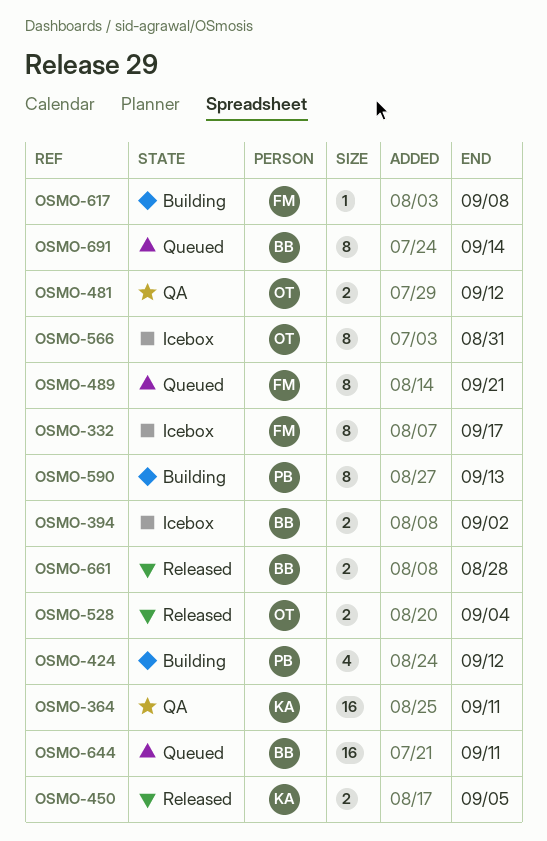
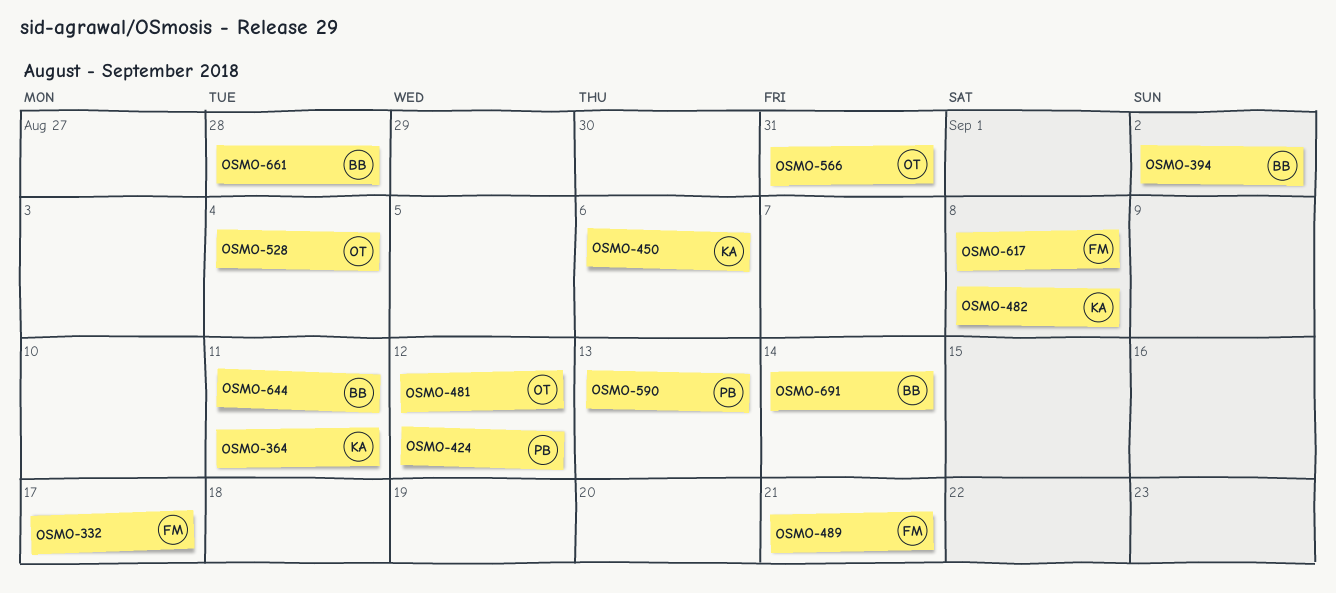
OSMO-450, due: Sep 5 -> Sep 6
OSMO-482: none -> present

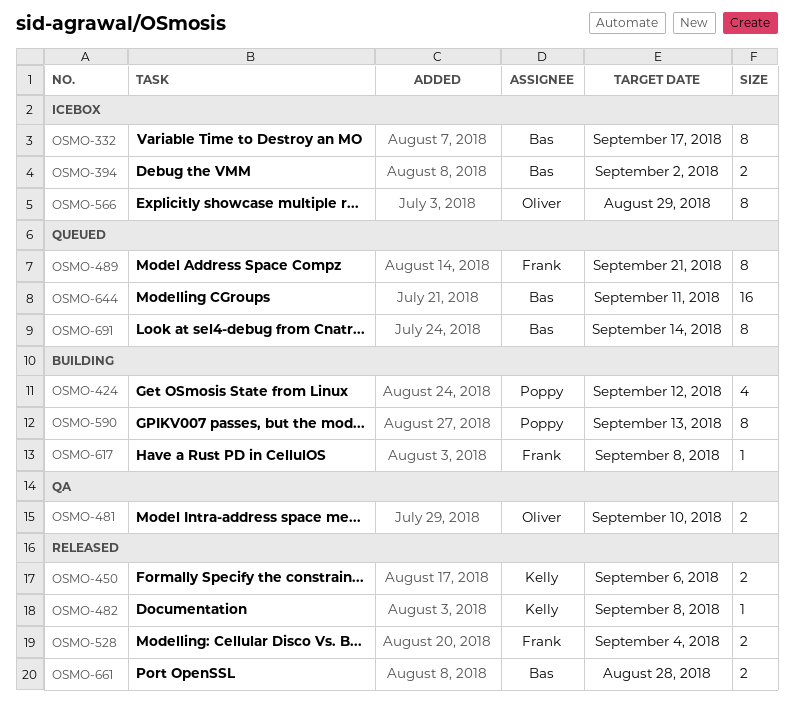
OSMO-332, owner: Frank -> Bas
OSMO-364: present -> none
OSMO-481, due: Sep 12 -> Sep 10
OSMO-528, owner: Oliver -> Frank
OSMO-566, due: Aug 31 -> Aug 29

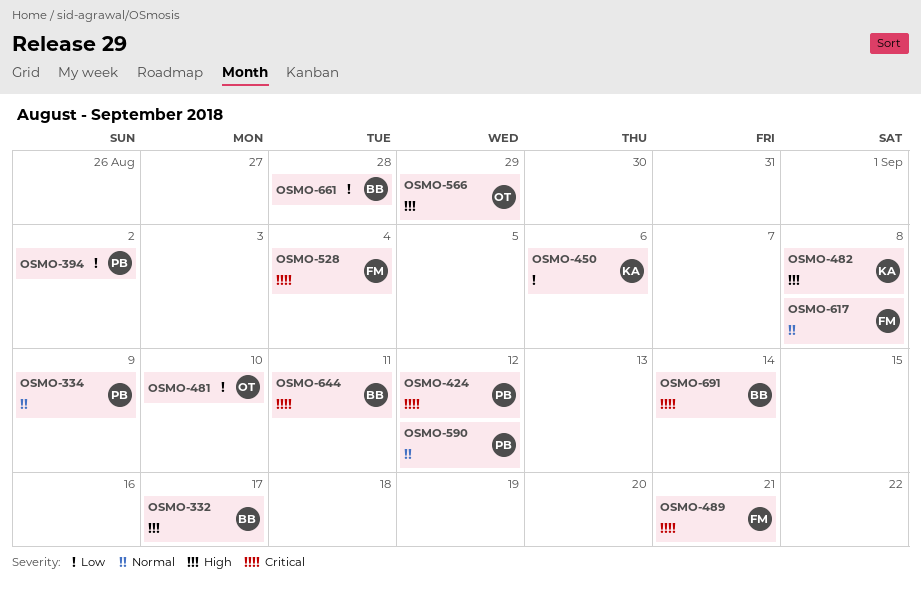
OSMO-334: none -> present
OSMO-394, owner: Bas -> Poppy
OSMO-590, due: Sep 13 -> Sep 12

